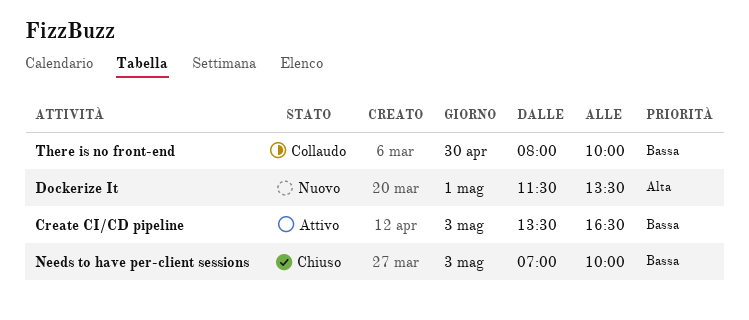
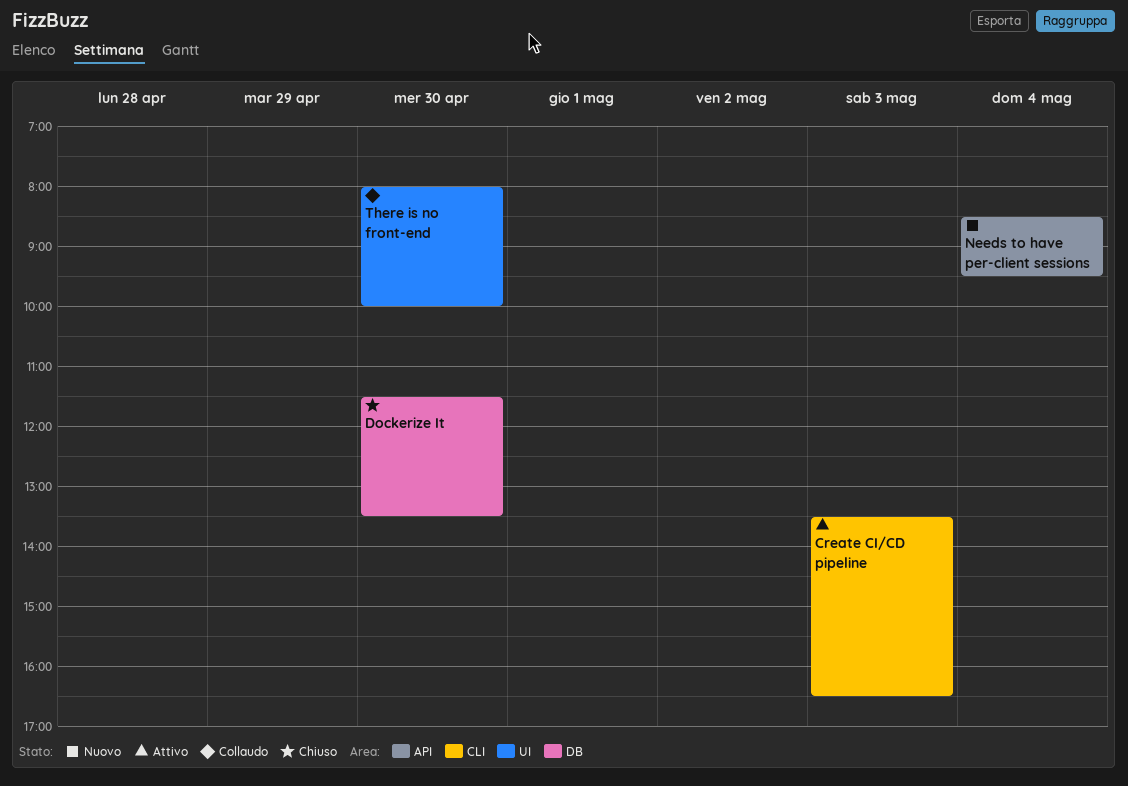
Dockerize It, status: Nuovo -> Chiuso
Dockerize It, day: May 1 -> Apr 30
Needs to have per-client sessions, status: Chiuso -> Nuovo
Needs to have per-client sessions, day: May 3 -> May 4
Needs to have per-client sessions, begins: 07:00 -> 08:30
Needs to have per-client sessions, ends: 10:00 -> 09:30

